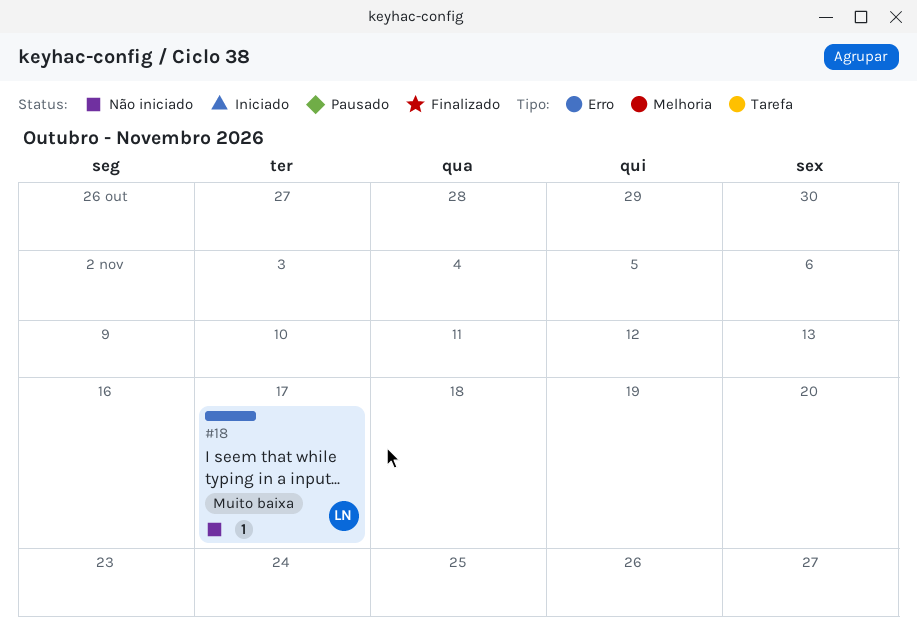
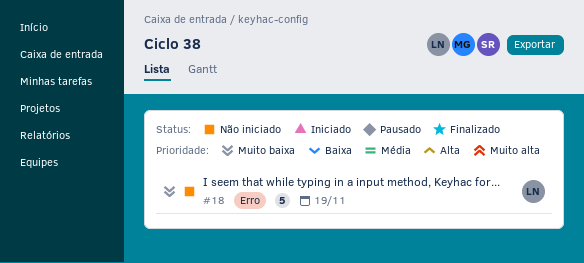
#18, estimate: 1 -> 5
#18, due: Nov 17 -> Nov 19

